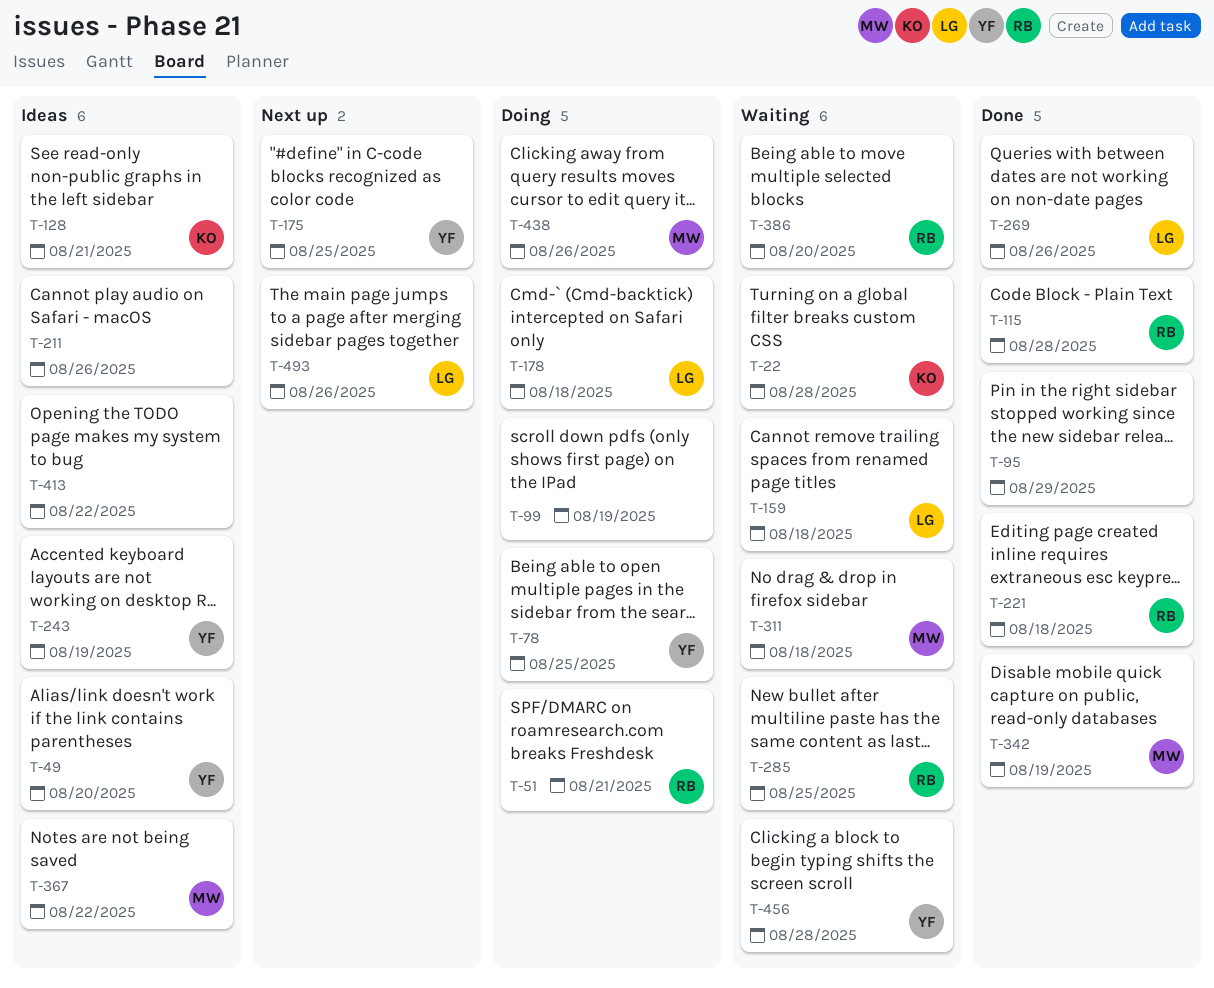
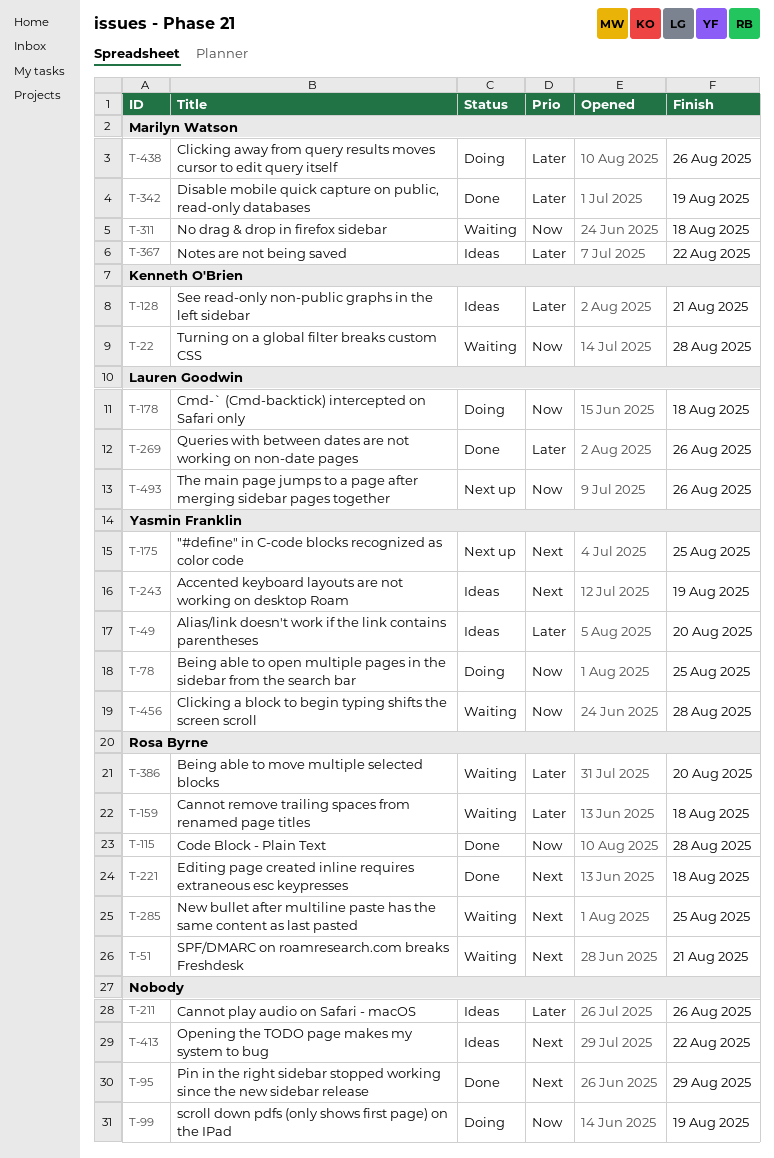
T-51, status: Doing -> Waiting
T-159, owner: Lauren Goodwin -> Rosa Byrne

